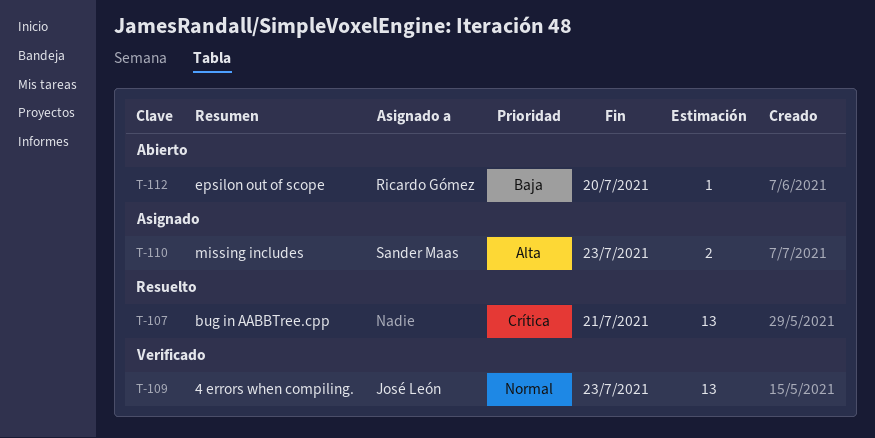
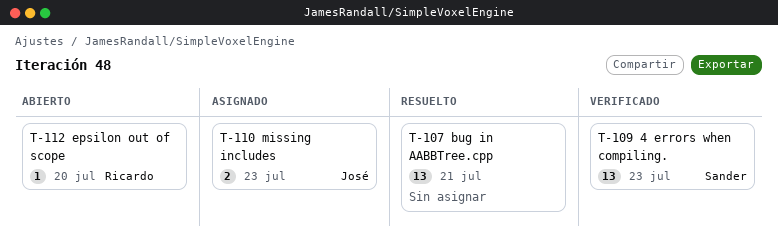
T-109, owner: José León -> Sander Maas
T-110, owner: Sander Maas -> José León

